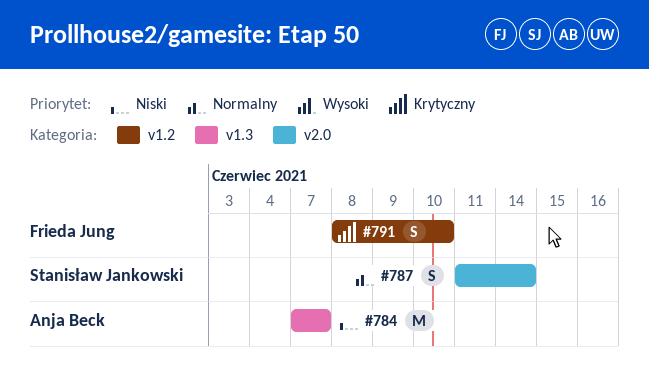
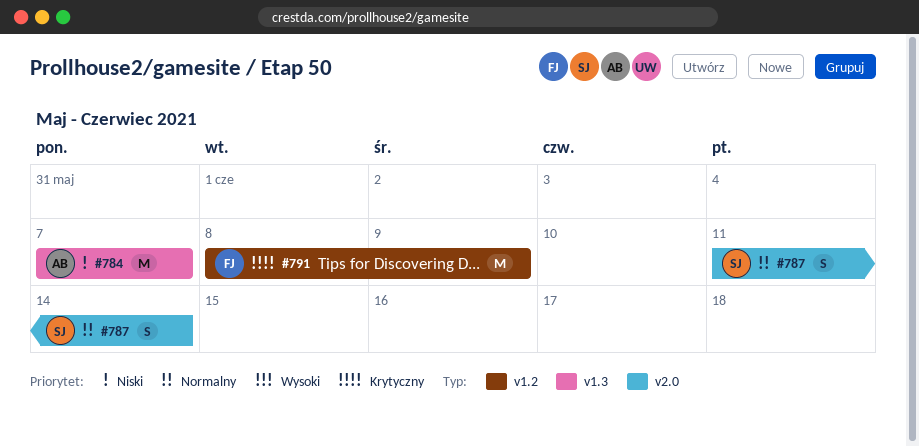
#791, estimate: S -> M
#791, due: Jun 10 -> Jun 9

